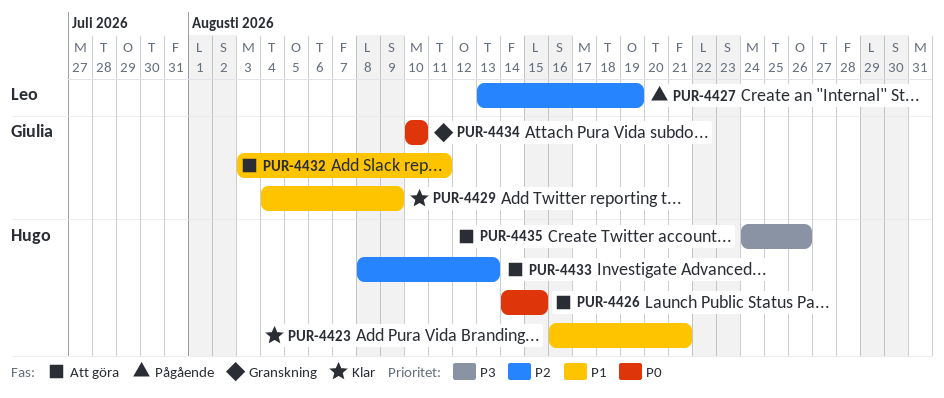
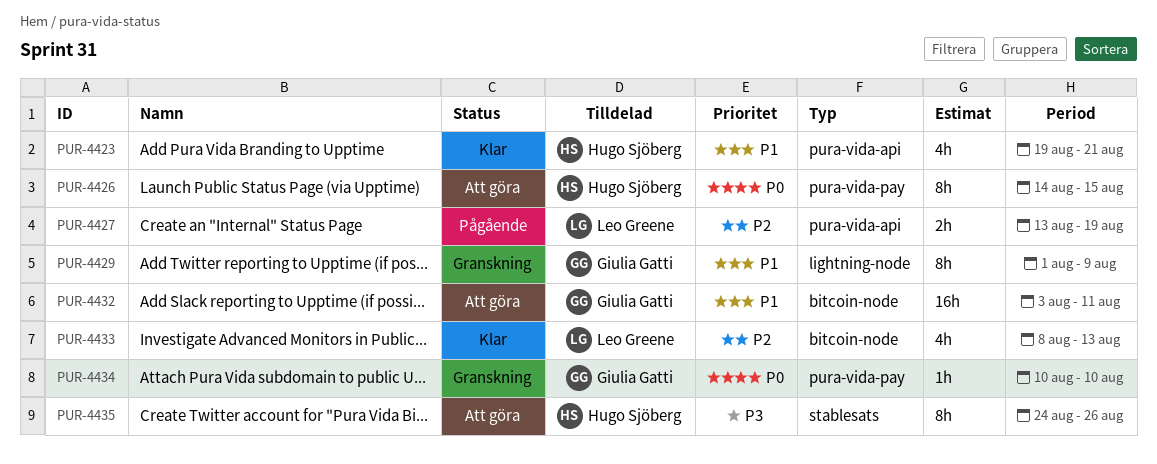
PUR-4423, start: Aug 16 -> Aug 19
PUR-4429, status: Klar -> Granskning
PUR-4429, start: Aug 4 -> Aug 1
PUR-4433, status: Att göra -> Klar
PUR-4433, owner: Hugo Sjöberg -> Leo Greene

